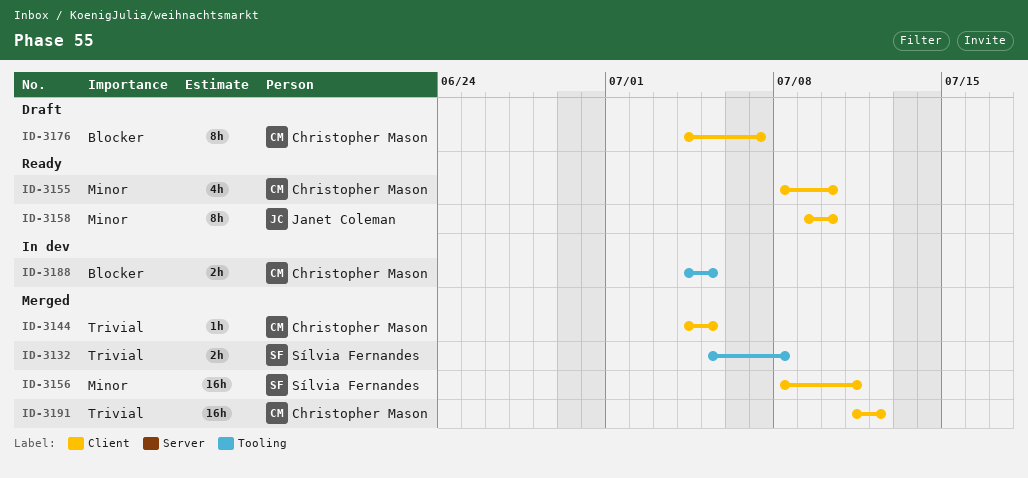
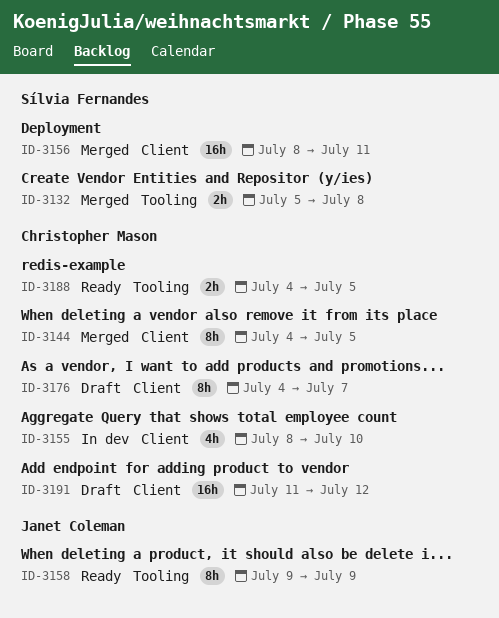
ID-3144, estimate: 1h -> 8h
ID-3155, status: Ready -> In dev
ID-3158, label: Client -> Tooling
ID-3158, due: Jul 10 -> Jul 9
ID-3188, status: In dev -> Ready
ID-3191, status: Merged -> Draft

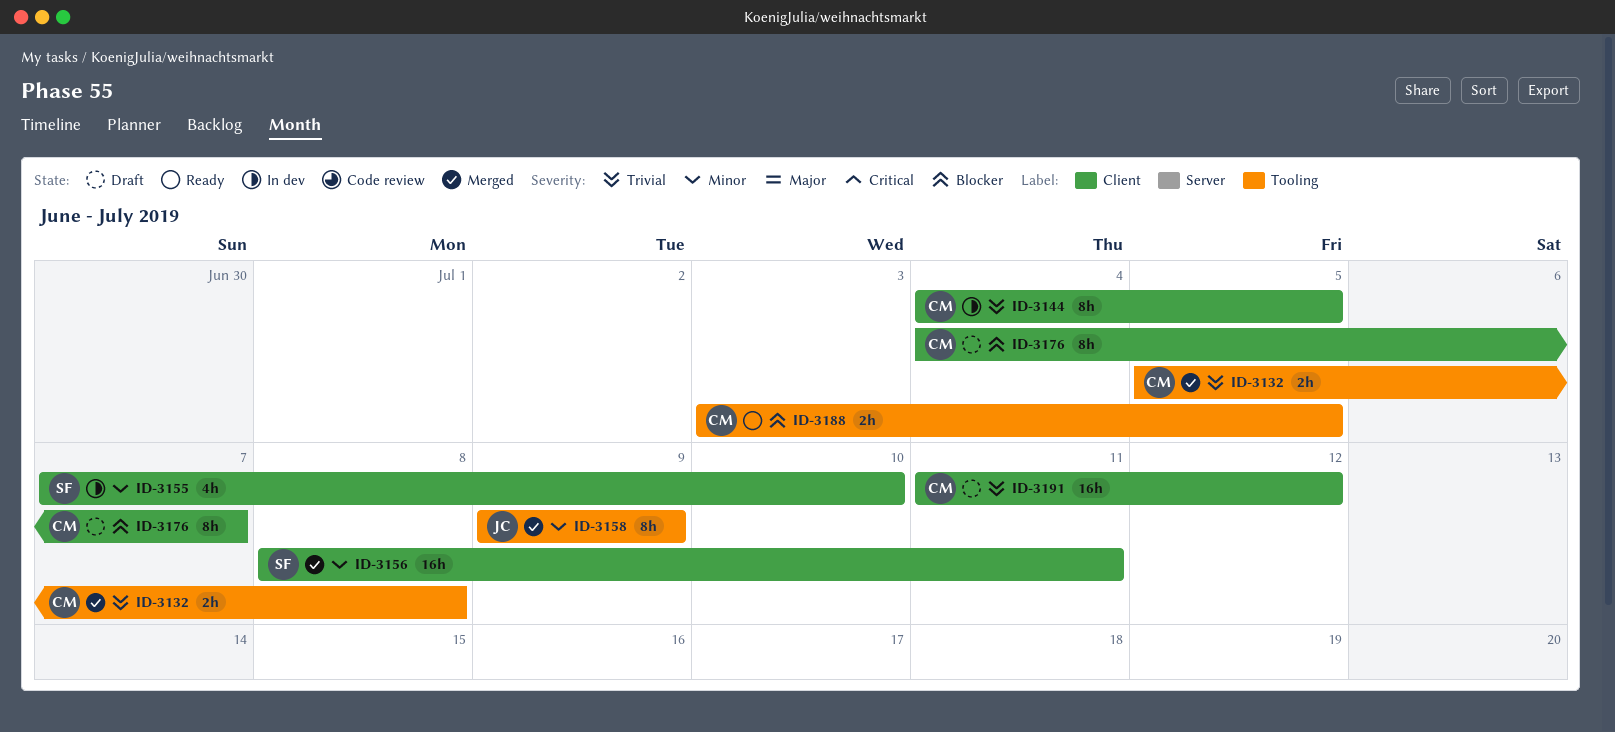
ID-3132, owner: Sílvia Fernandes -> Christopher Mason
ID-3144, status: Merged -> In dev
ID-3155, owner: Christopher Mason -> Sílvia Fernandes
ID-3155, start: Jul 8 -> Jul 7
ID-3158, status: Ready -> Merged
ID-3188, start: Jul 4 -> Jul 3

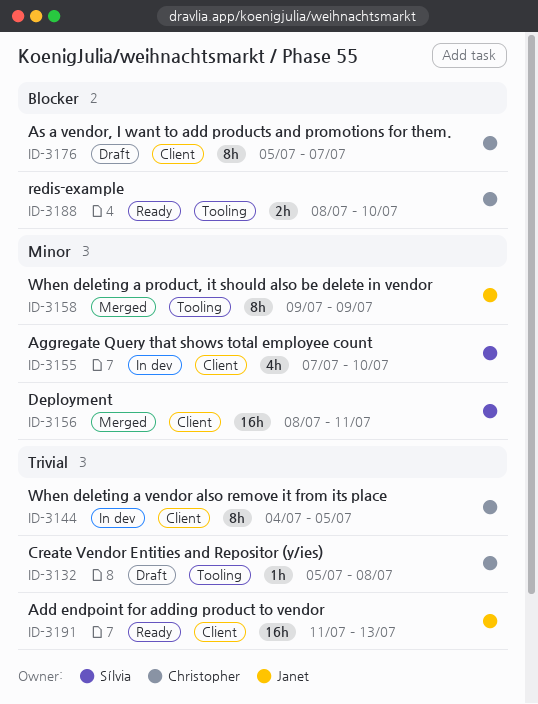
ID-3132, status: Merged -> Draft
ID-3132, estimate: 2h -> 1h
ID-3176, start: Jul 4 -> Jul 5
ID-3188, start: Jul 3 -> Jul 8
ID-3188, due: Jul 5 -> Jul 10
ID-3191, status: Draft -> Ready
ID-3191, owner: Christopher -> Janet
ID-3191, due: Jul 12 -> Jul 13

